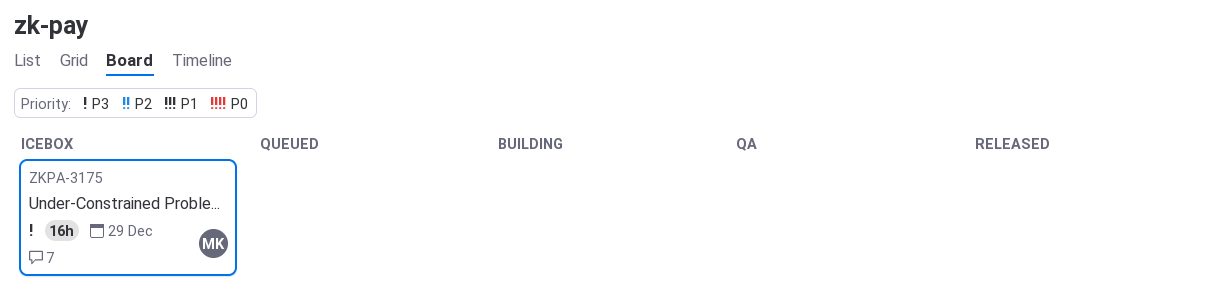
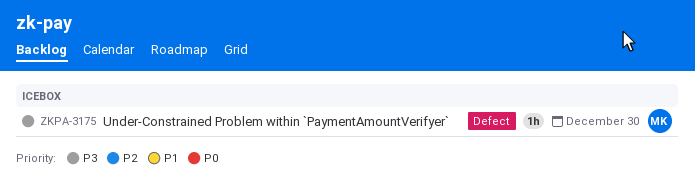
ZKPA-3175, estimate: 16h -> 1h
ZKPA-3175, due: Dec 29 -> Dec 30

